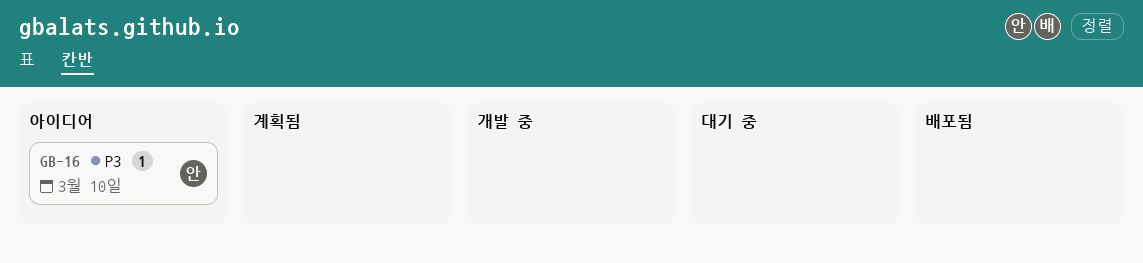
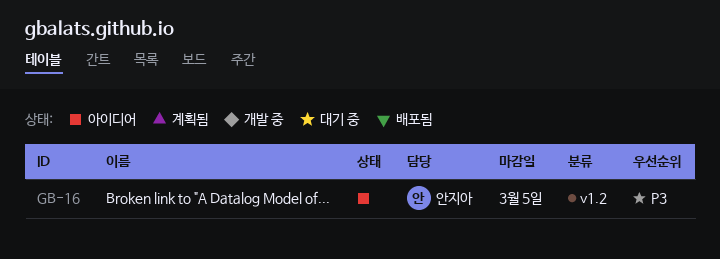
GB-16, due: Mar 10 -> Mar 5

